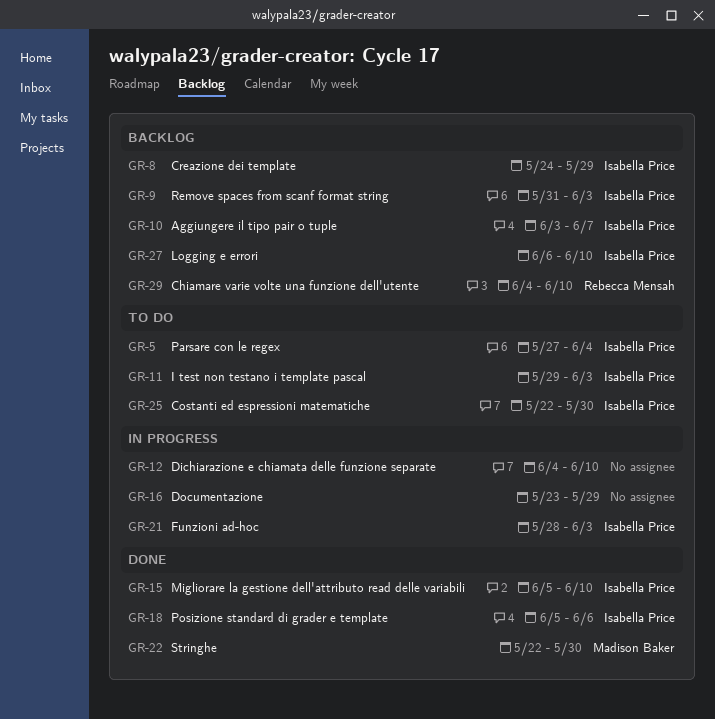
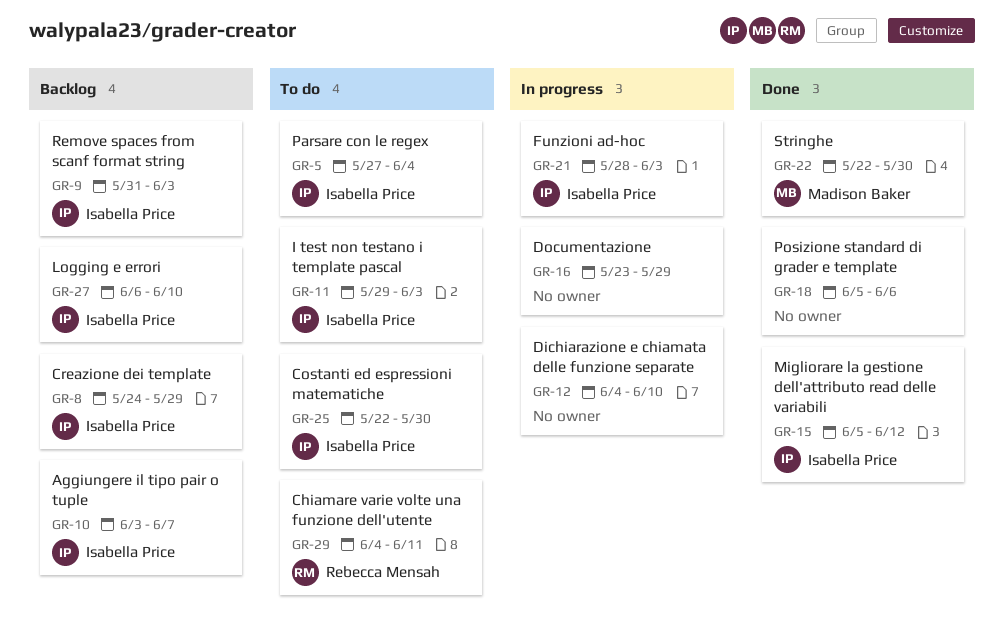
GR-15, due: Jun 10 -> Jun 12
GR-18, owner: Isabella Price -> none
GR-29, status: Backlog -> To do
GR-29, due: Jun 10 -> Jun 11

